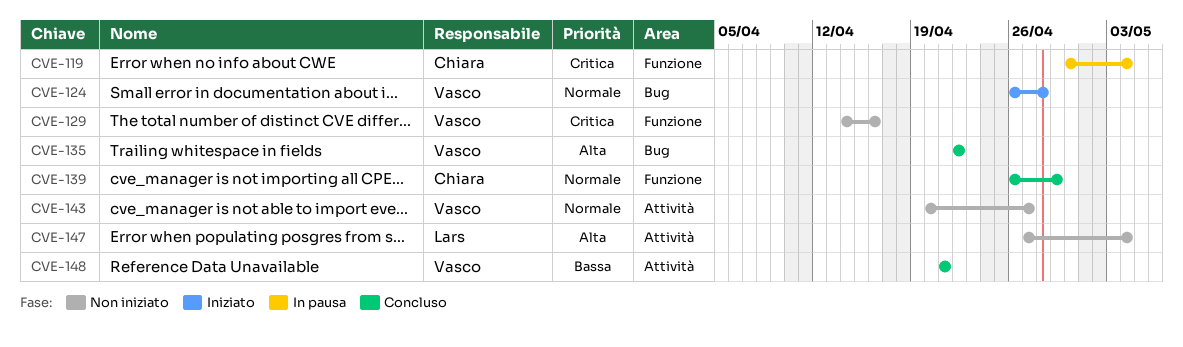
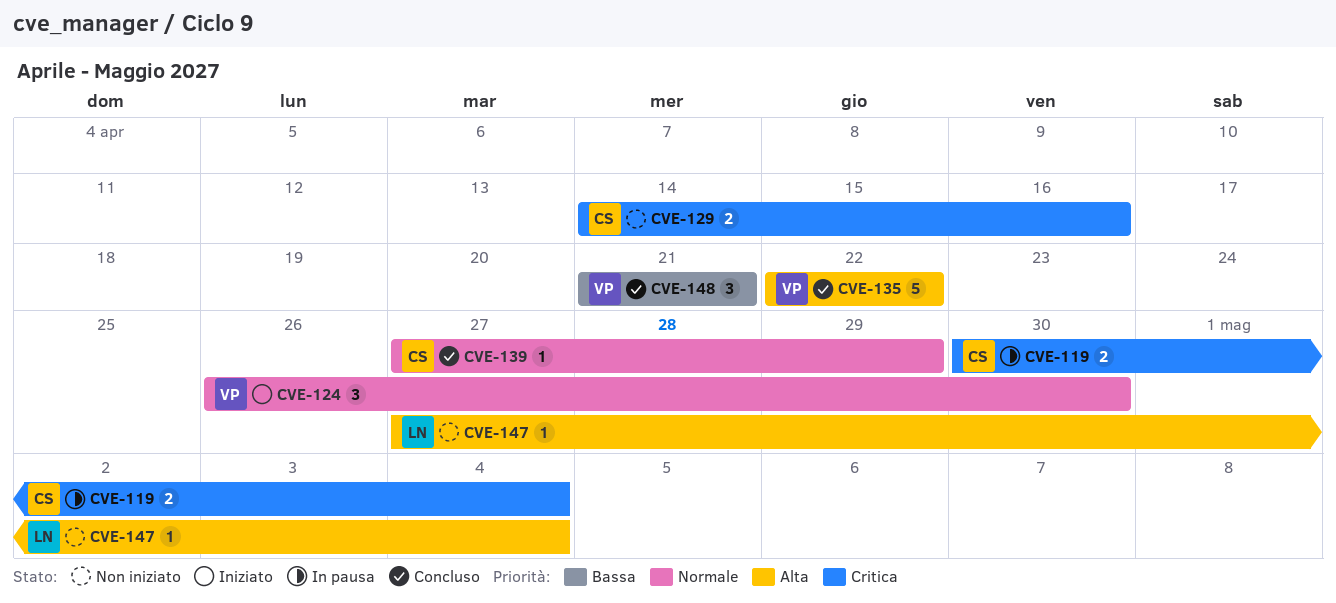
CVE-124, due: Apr 28 -> Apr 30
CVE-129, owner: Vasco -> Chiara
CVE-139, start: Apr 26 -> Apr 27
CVE-143: present -> none

